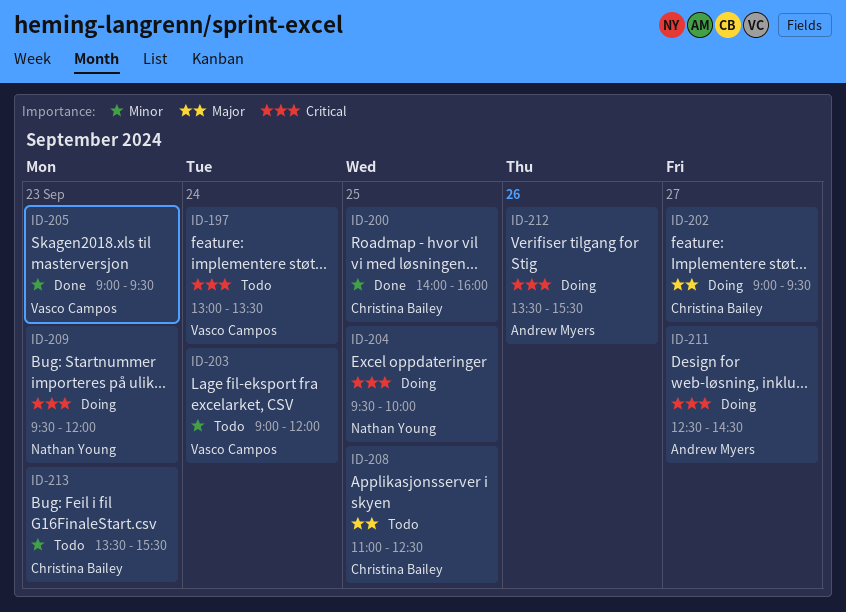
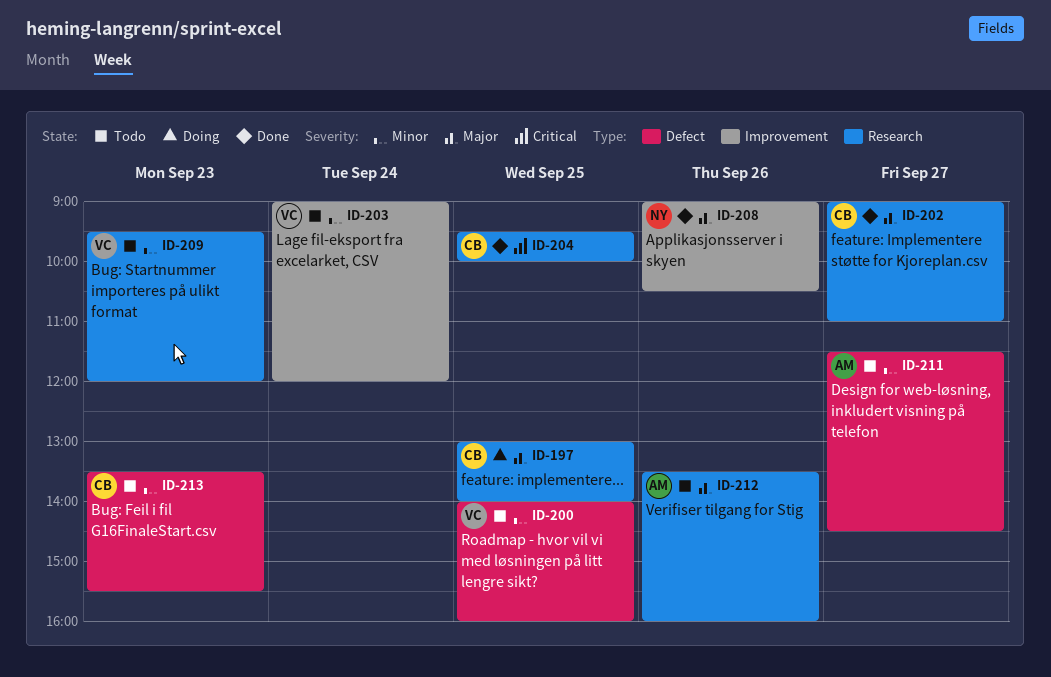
ID-197, status: Todo -> Doing
ID-197, owner: Vasco Campos -> Christina Bailey
ID-197, priority: Critical -> Major
ID-197, day: Sep 24 -> Sep 25
ID-197, ends: 13:30 -> 14:00
ID-200, status: Done -> Todo
ID-200, owner: Christina Bailey -> Vasco Campos
ID-202, status: Doing -> Done
ID-202, ends: 09:30 -> 11:00
ID-204, status: Doing -> Done
ID-204, owner: Nathan Young -> Christina Bailey
ID-205: present -> none
ID-208, status: Todo -> Done
ID-208, owner: Christina Bailey -> Nathan Young
ID-208, day: Sep 25 -> Sep 26
ID-208, begins: 11:00 -> 09:00
ID-208, ends: 12:30 -> 10:30
ID-209, status: Doing -> Todo
ID-209, owner: Nathan Young -> Vasco Campos
ID-209, priority: Critical -> Minor
ID-211, status: Doing -> Todo
ID-211, priority: Critical -> Minor
ID-211, begins: 12:30 -> 11:30
ID-212, status: Doing -> Todo
ID-212, priority: Critical -> Major
ID-212, ends: 15:30 -> 16:00

